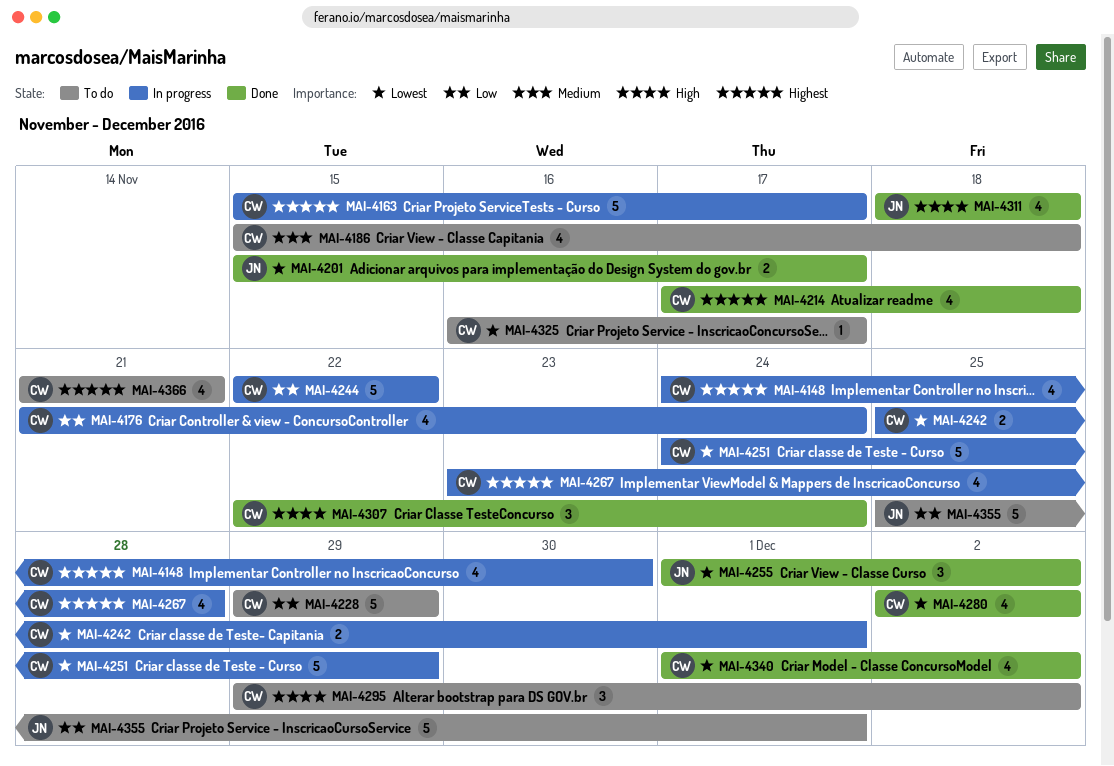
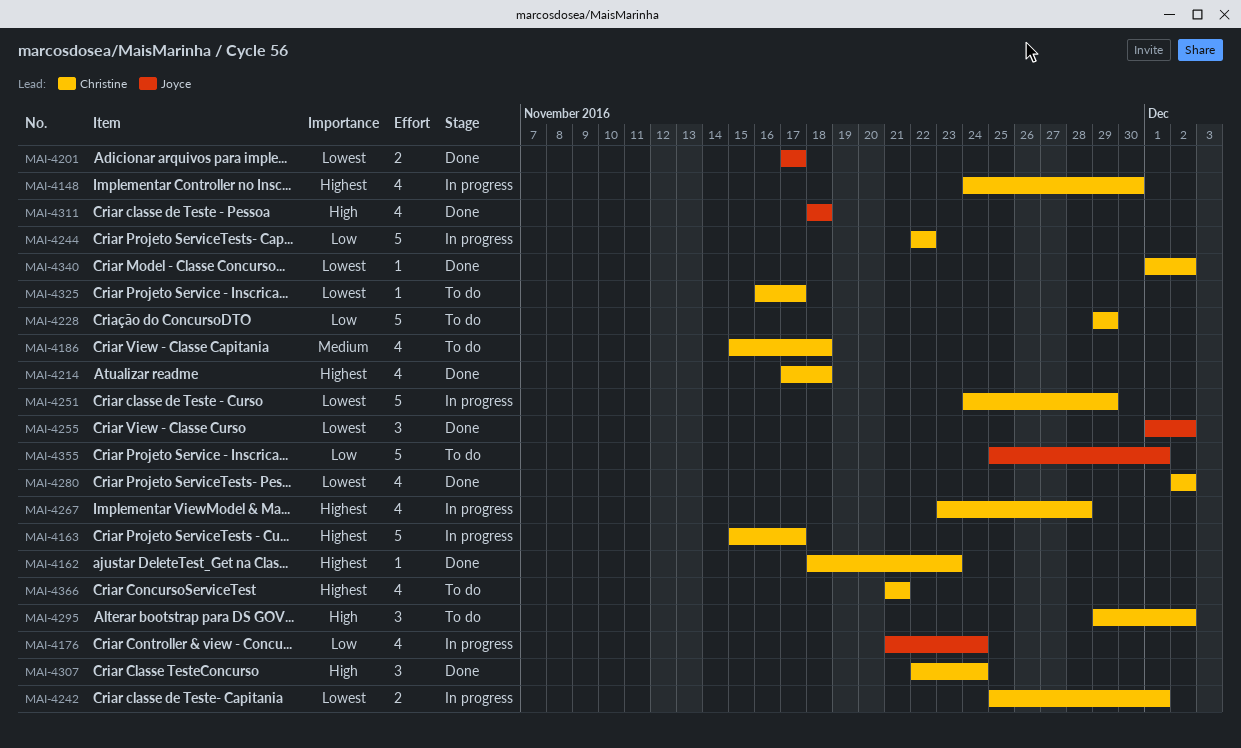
MAI-4162: none -> present
MAI-4176, owner: Christine -> Joyce
MAI-4201, start: Nov 15 -> Nov 17
MAI-4340, estimate: 4 -> 1

